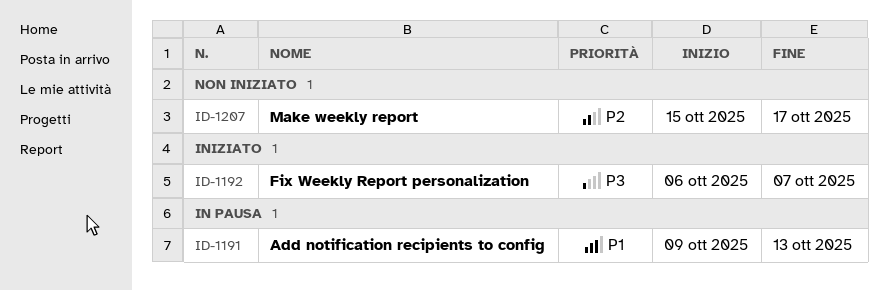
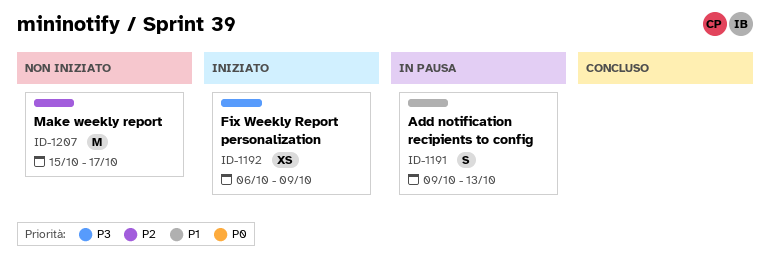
ID-1192, due: Oct 7 -> Oct 9

